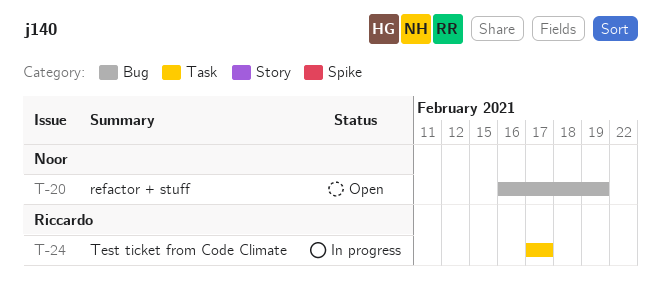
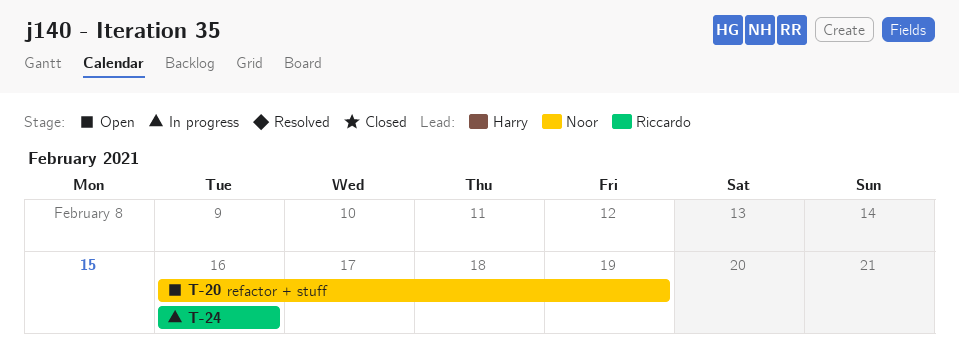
T-24, start: Feb 17 -> Feb 16
T-24, due: Feb 17 -> Feb 16

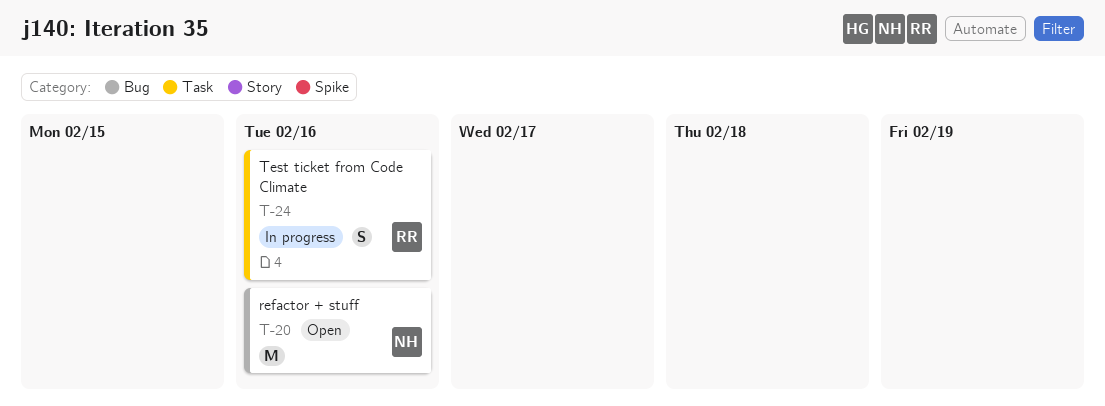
T-20, due: Feb 19 -> Feb 16

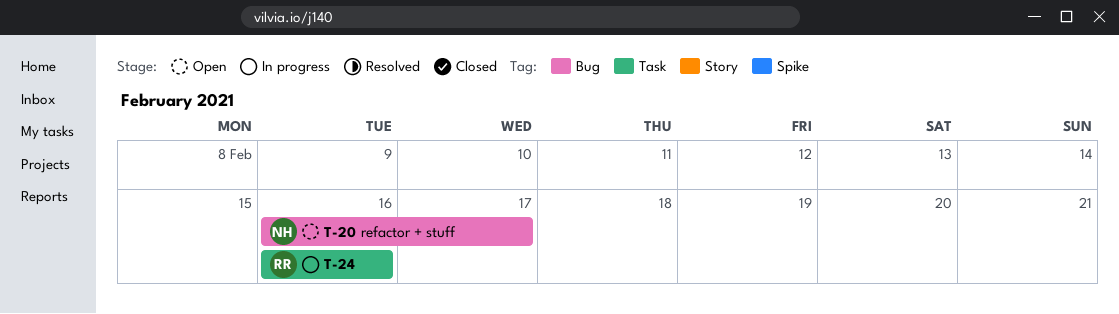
T-20, due: Feb 16 -> Feb 17

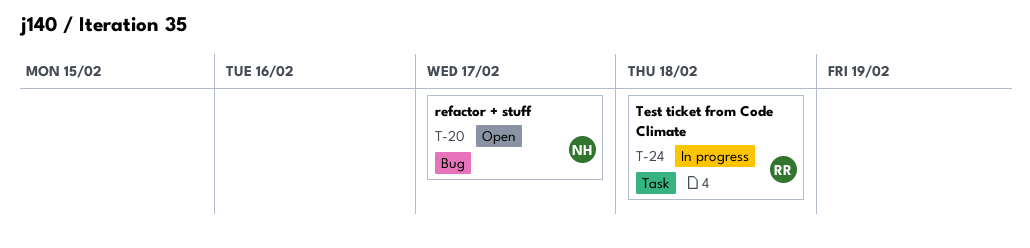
T-24, due: Feb 16 -> Feb 18

